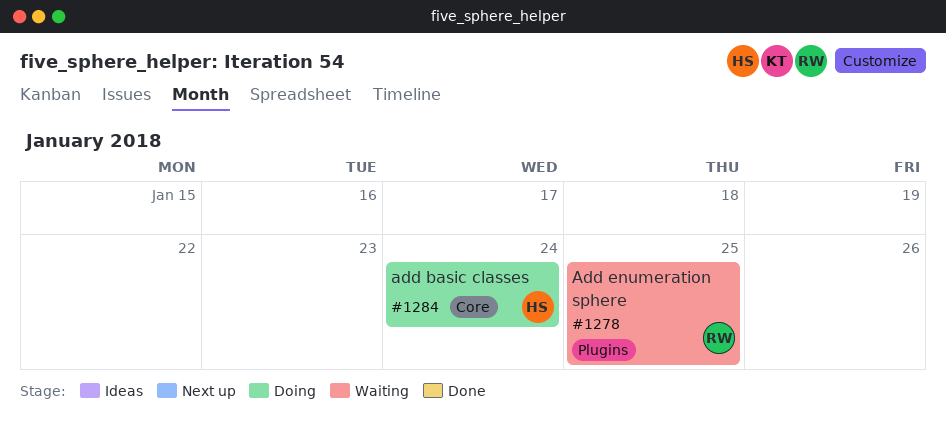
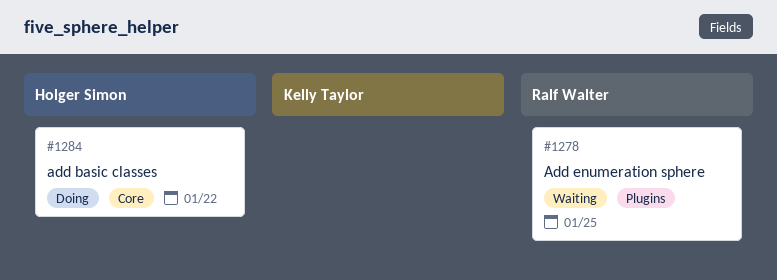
#1284, due: Jan 24 -> Jan 22

